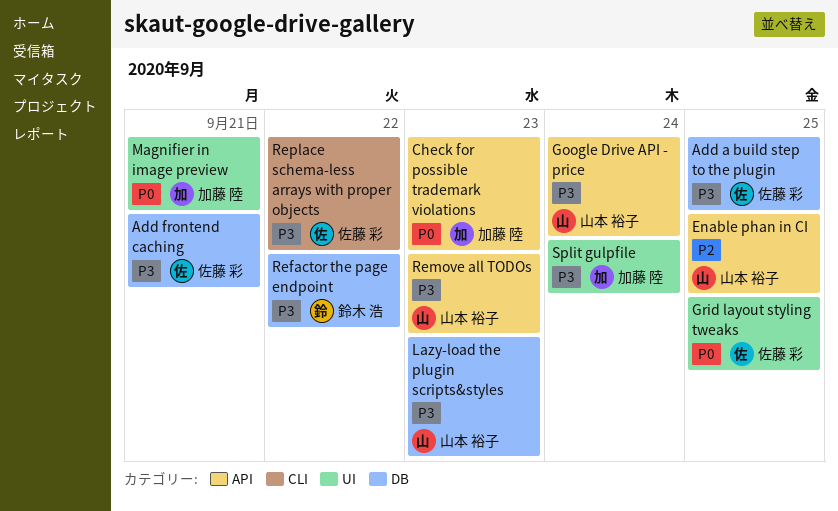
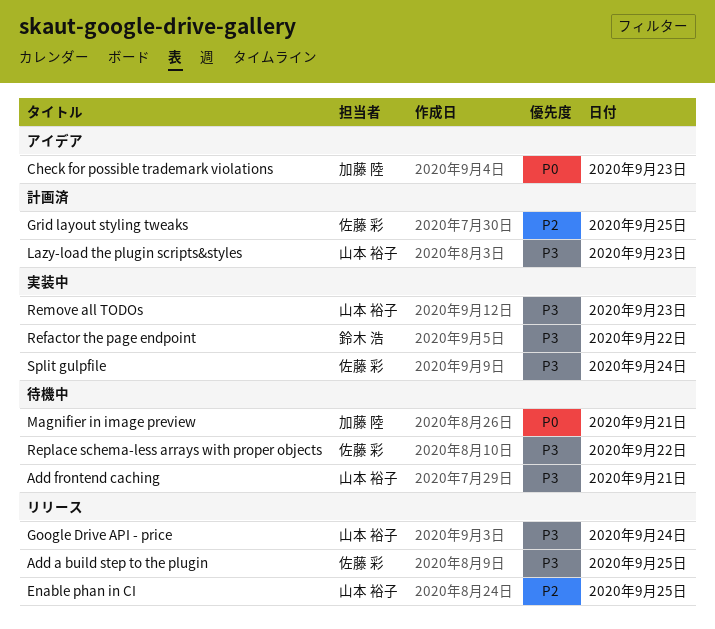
Add frontend caching, owner: 佐藤 彩 -> 山本 裕子
Grid layout styling tweaks, priority: P0 -> P2
Split gulpfile, owner: 加藤 陸 -> 佐藤 彩

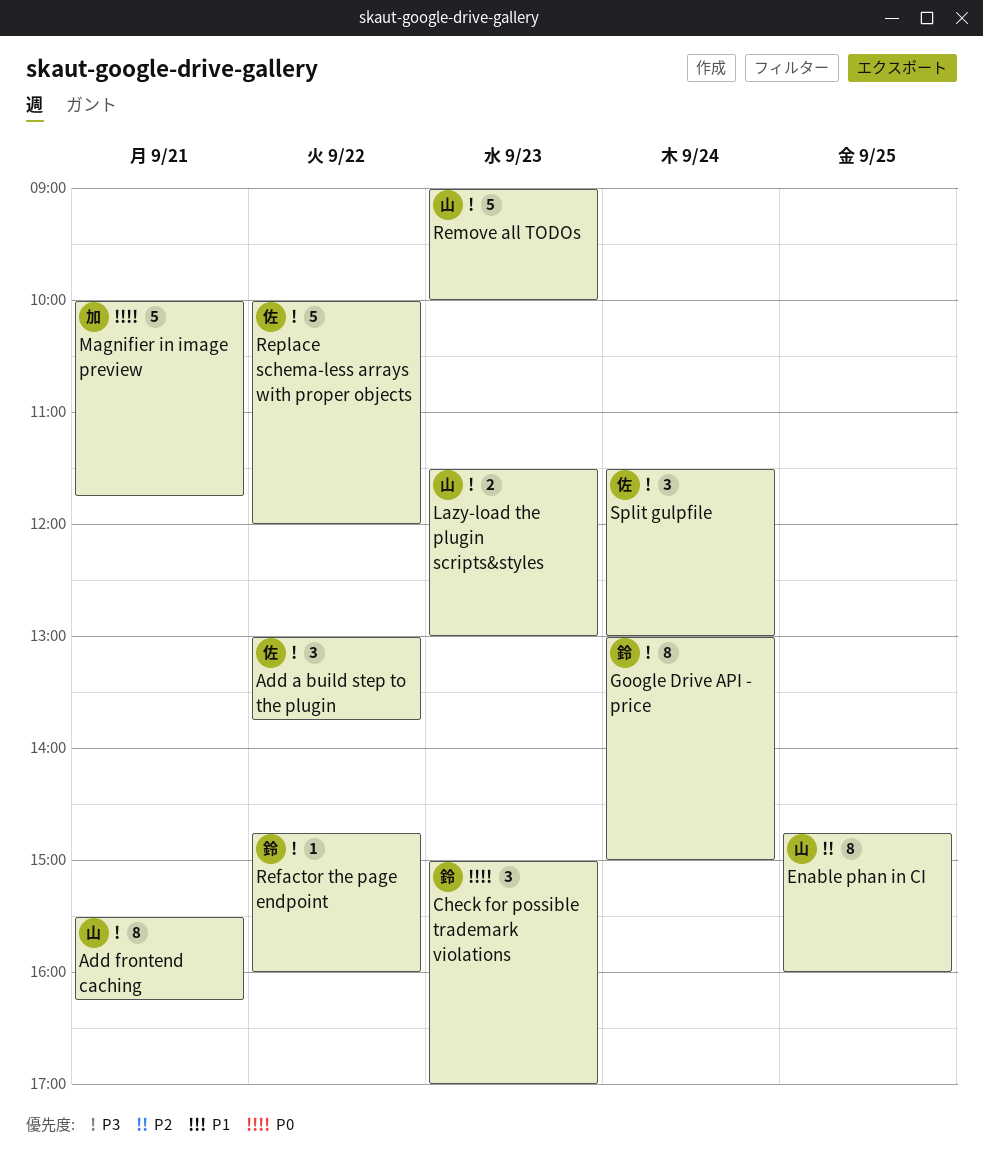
Add a build step to the plugin, day: Sep 25 -> Sep 22
Check for possible trademark violations, owner: 加藤 陸 -> 鈴木 浩
Google Drive API - price, owner: 山本 裕子 -> 鈴木 浩
Grid layout styling tweaks: present -> none

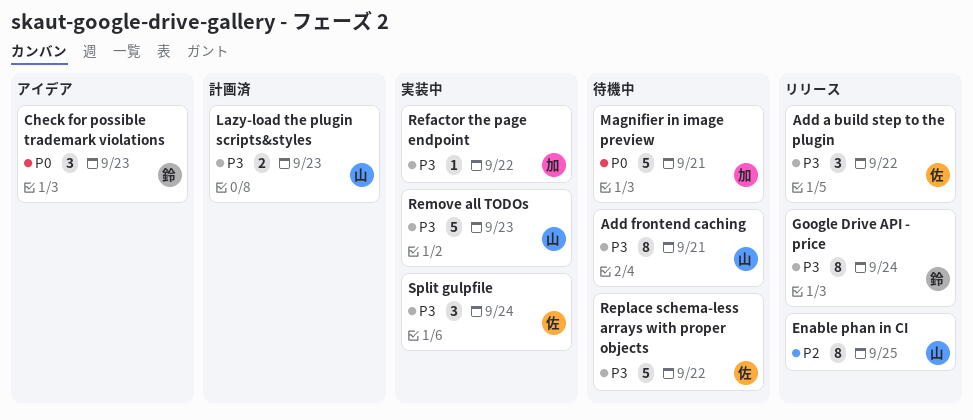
Refactor the page endpoint, owner: 鈴 -> 加

